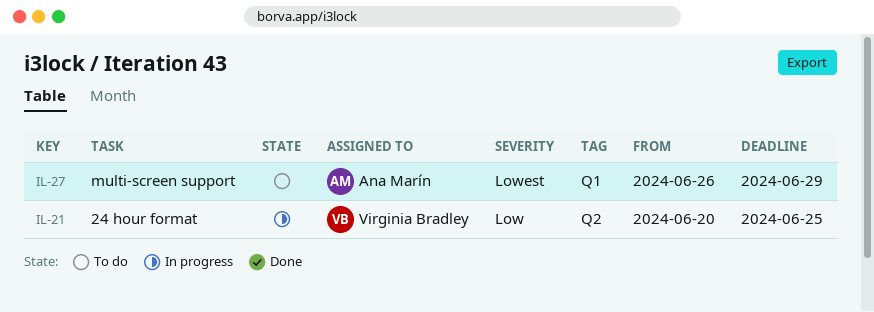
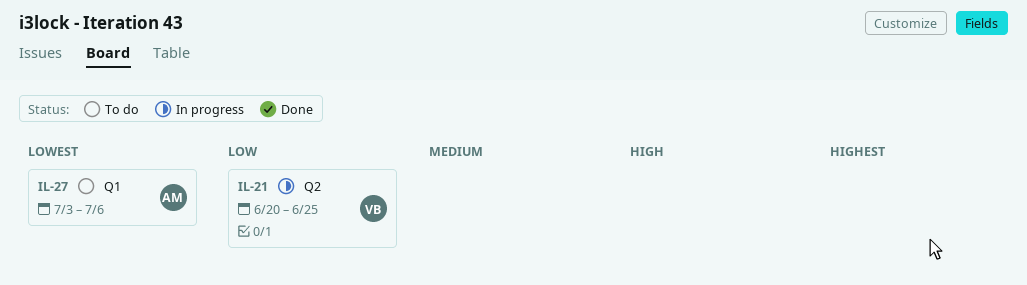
IL-27, start: Jun 26 -> Jul 3
IL-27, due: Jun 29 -> Jul 6

